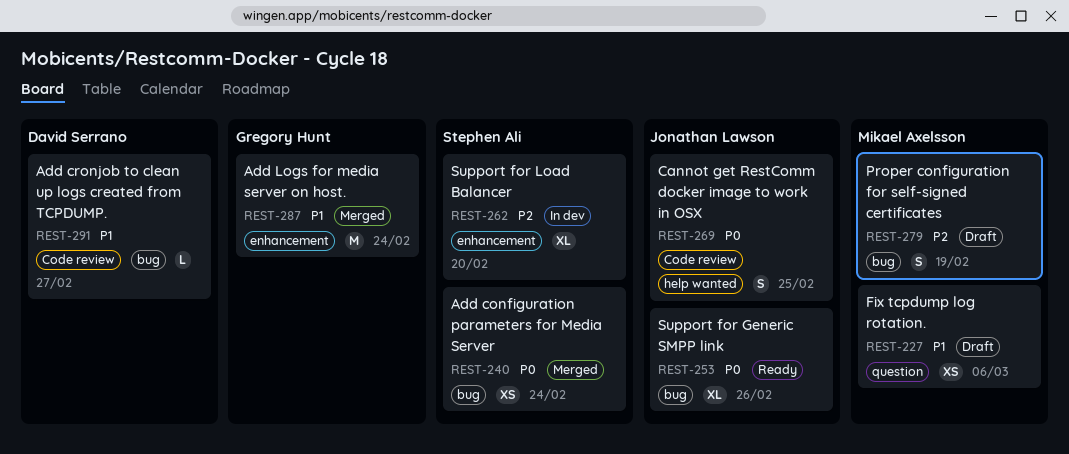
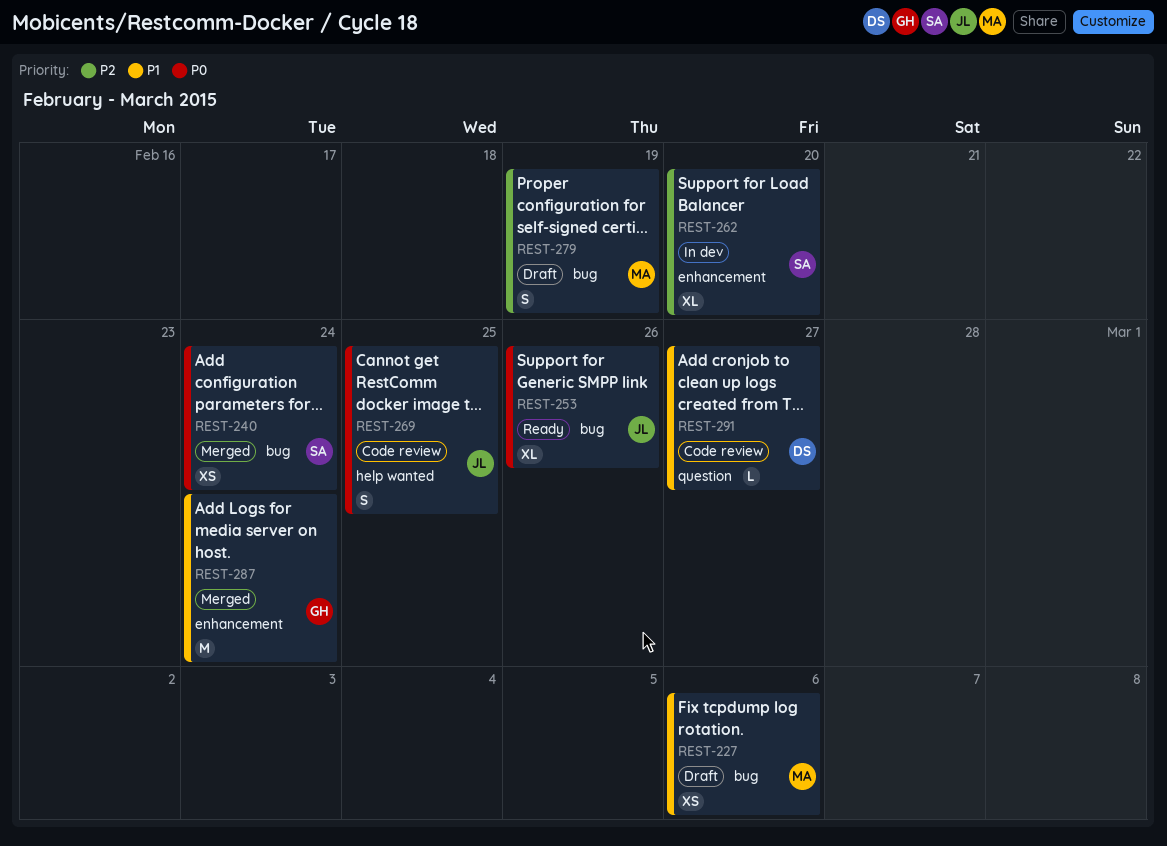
REST-227, label: question -> bug
REST-291, label: bug -> question

